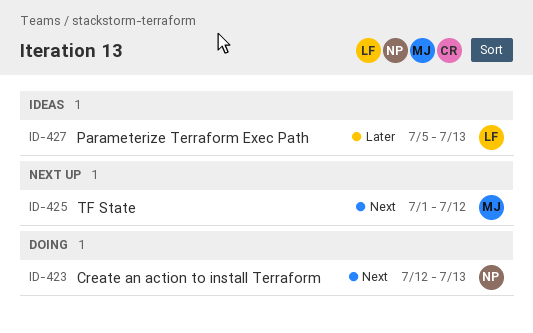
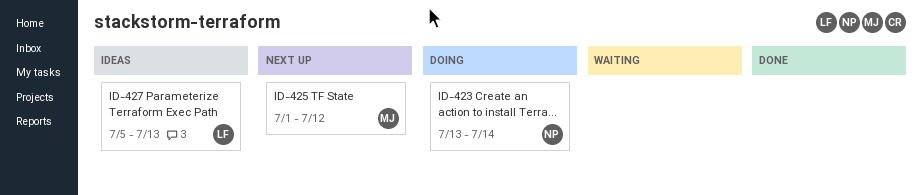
ID-423, start: Jul 12 -> Jul 13
ID-423, due: Jul 13 -> Jul 14

